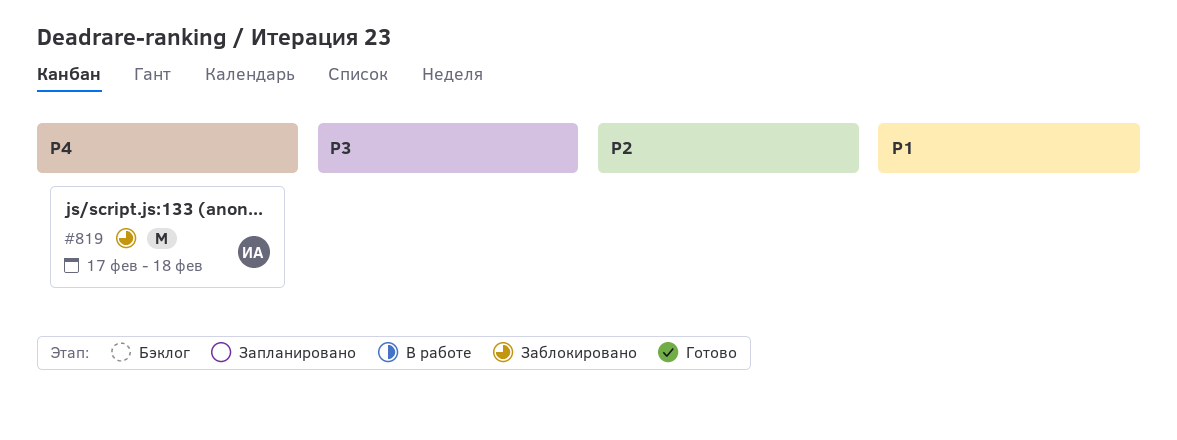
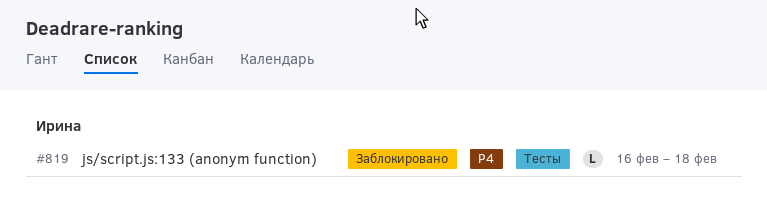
#819, estimate: M -> L
#819, start: Feb 17 -> Feb 16

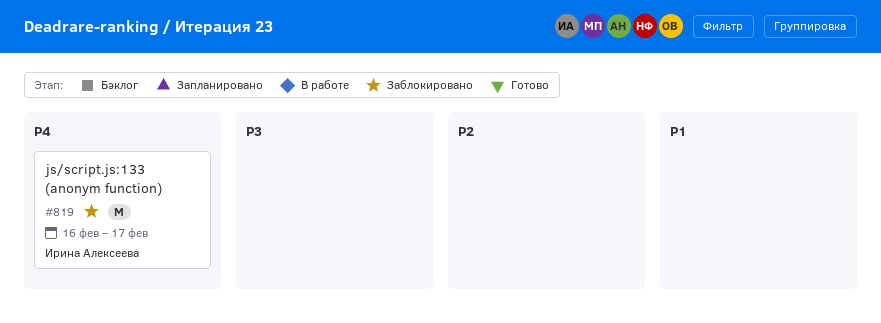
#819, estimate: L -> M
#819, due: Feb 18 -> Feb 17

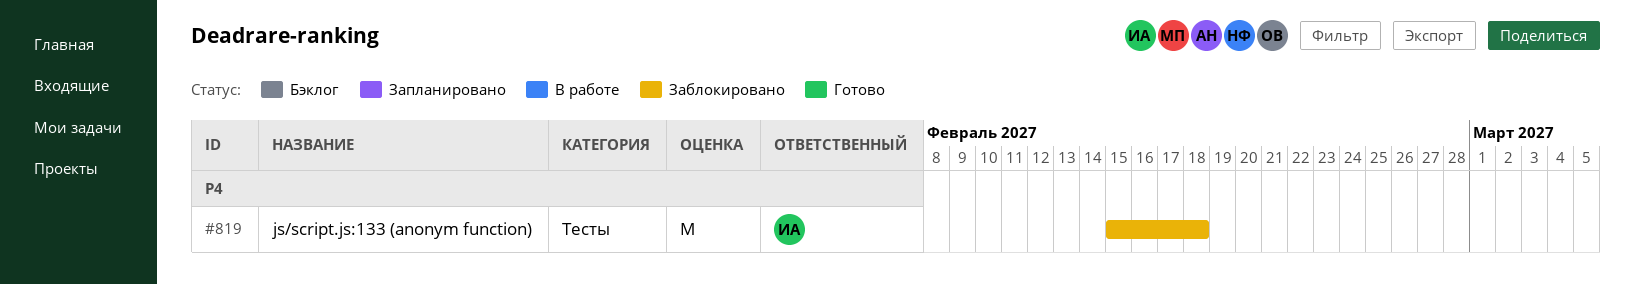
#819, start: Feb 16 -> Feb 15
#819, due: Feb 17 -> Feb 18

